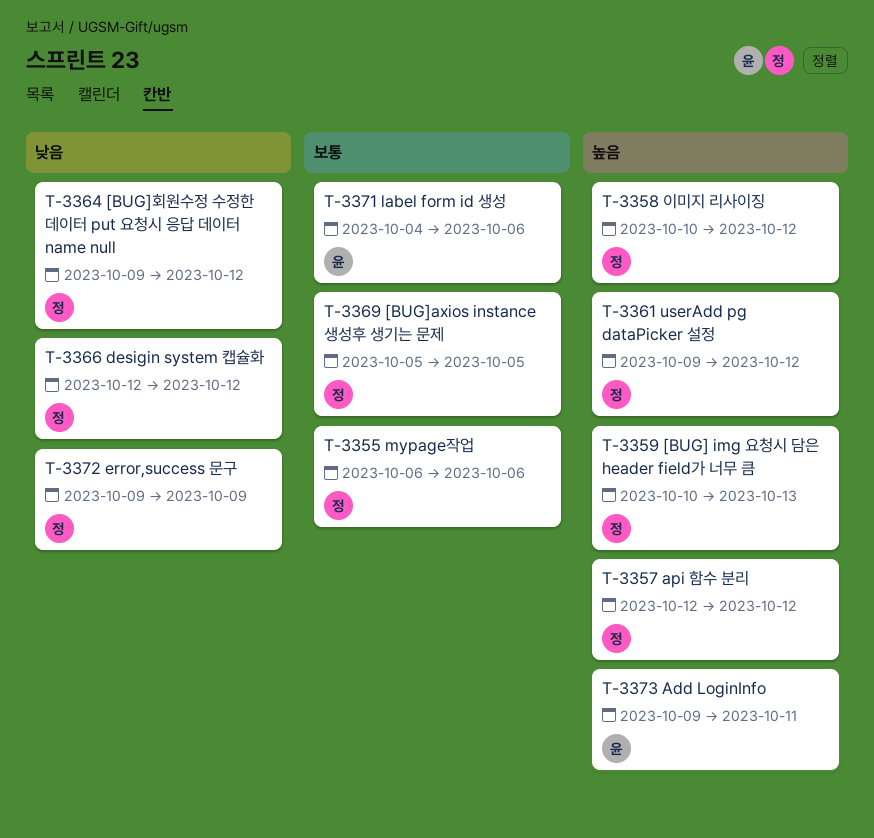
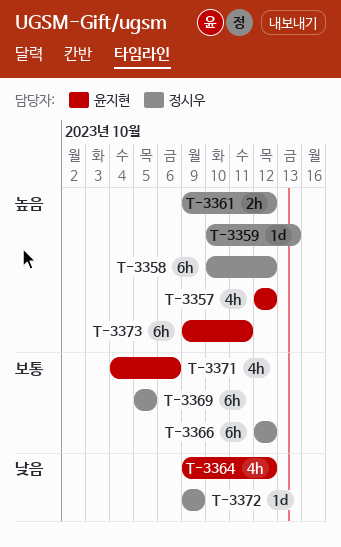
T-3355: present -> none
T-3357, owner: 정시우 -> 윤지현
T-3364, owner: 정시우 -> 윤지현
T-3366, priority: 낮음 -> 보통

